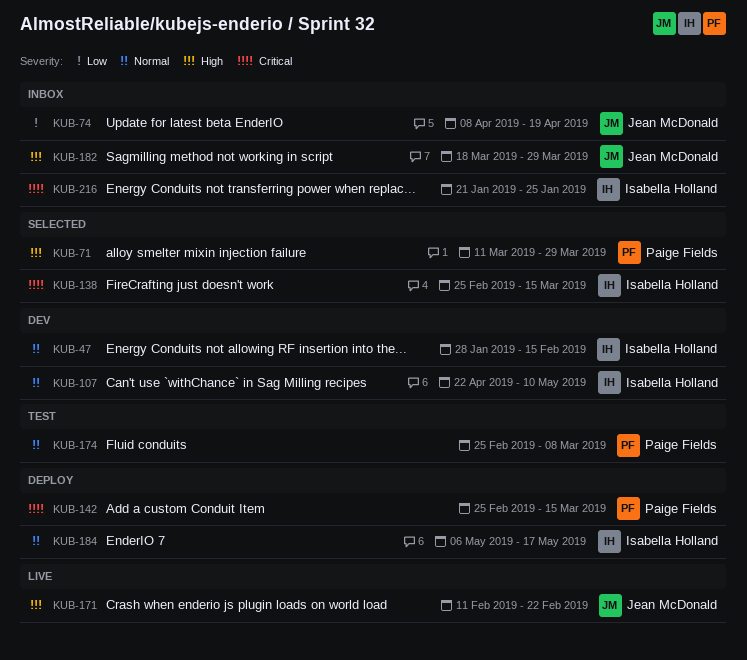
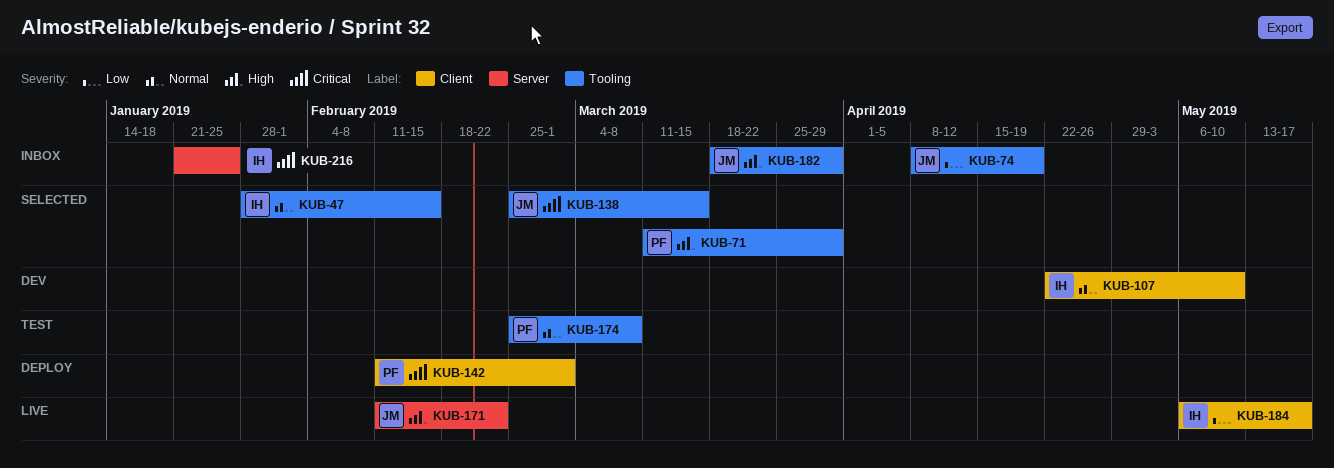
KUB-47, status: Dev -> Selected
KUB-138, owner: Isabella Holland -> Jean McDonald
KUB-142, start: Feb 25 -> Feb 11
KUB-142, due: Mar 15 -> Mar 1
KUB-184, status: Deploy -> Live
KUB-184, priority: Normal -> Low

